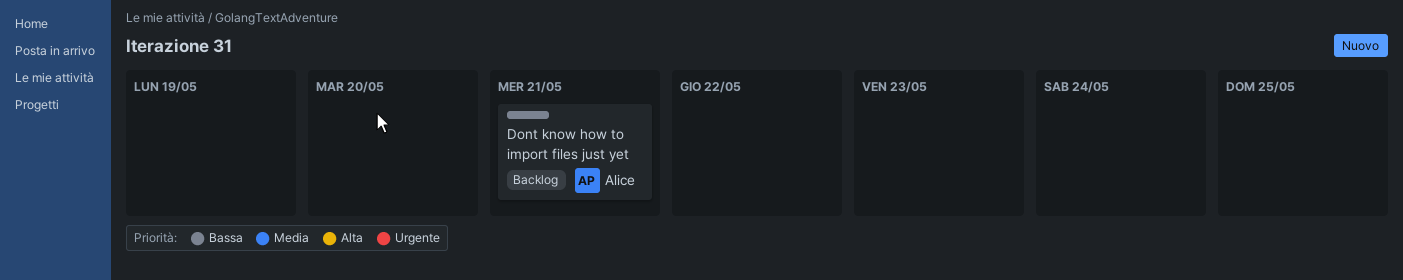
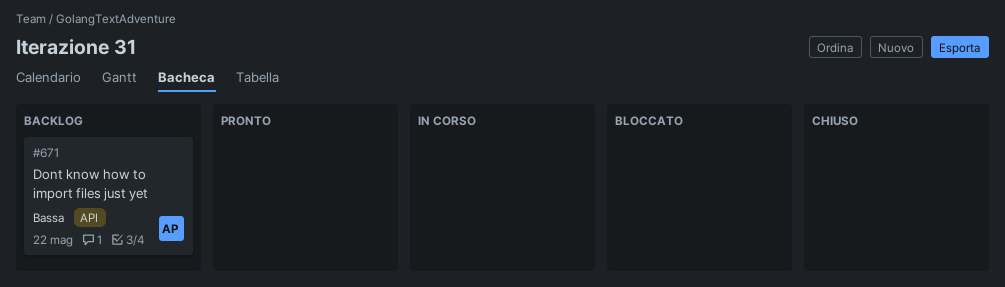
Dont know how to import files just yet, due: May 21 -> May 22

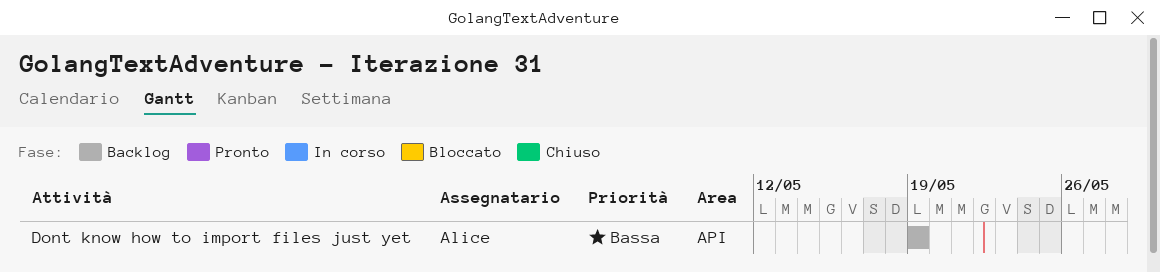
Dont know how to import files just yet, due: May 22 -> May 19

